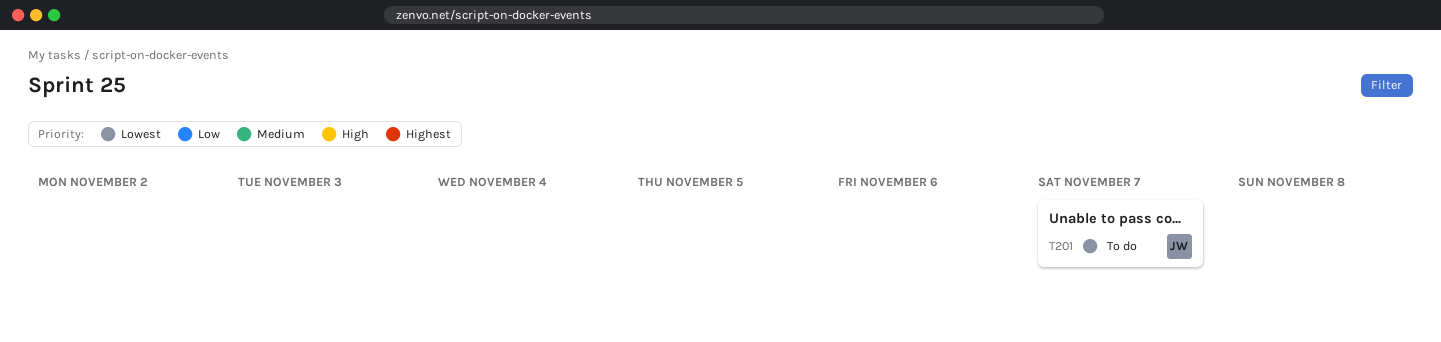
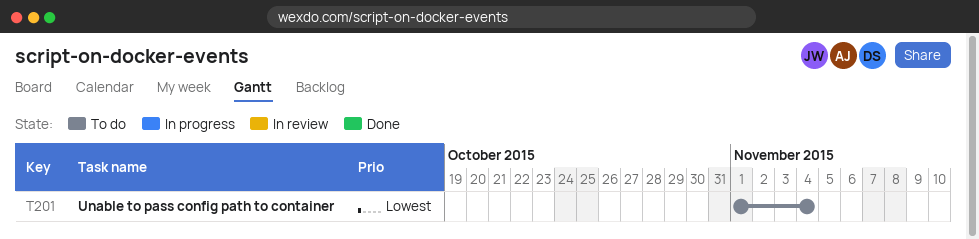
T201, due: Nov 7 -> Nov 4

